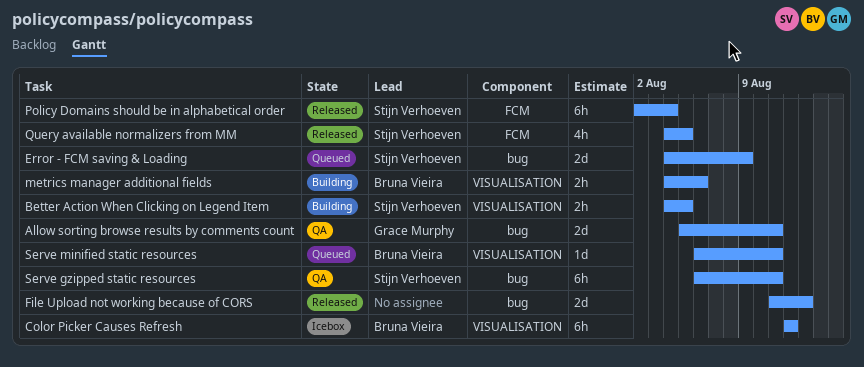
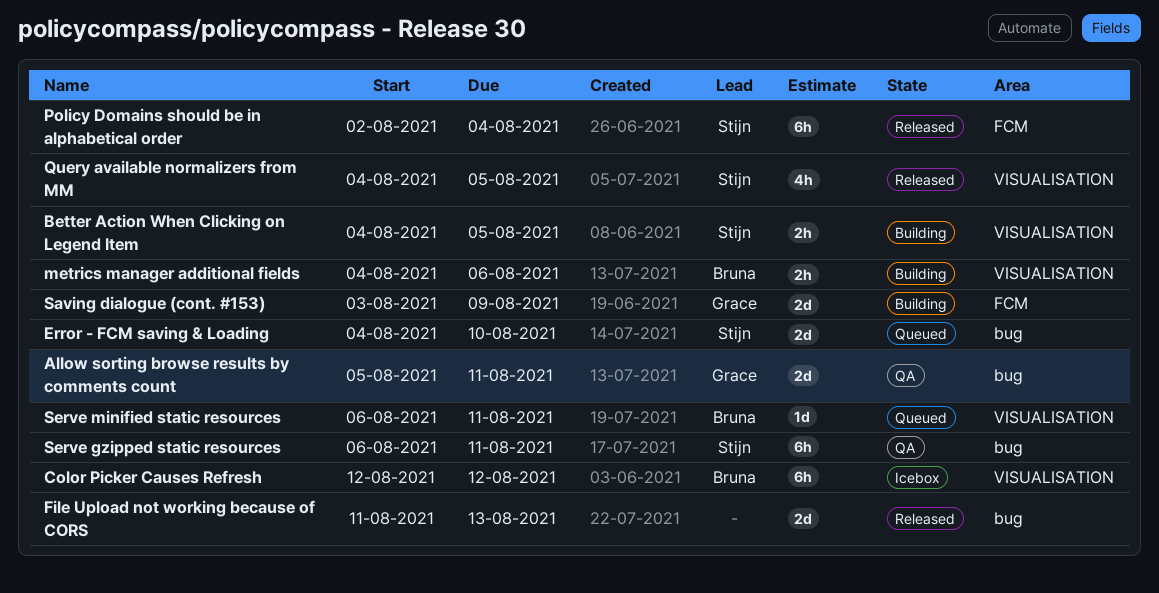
Error - FCM saving & Loading, due: Aug 9 -> Aug 10
Query available normalizers from MM, label: FCM -> VISUALISATION
Saving dialogue (cont. #153): none -> present

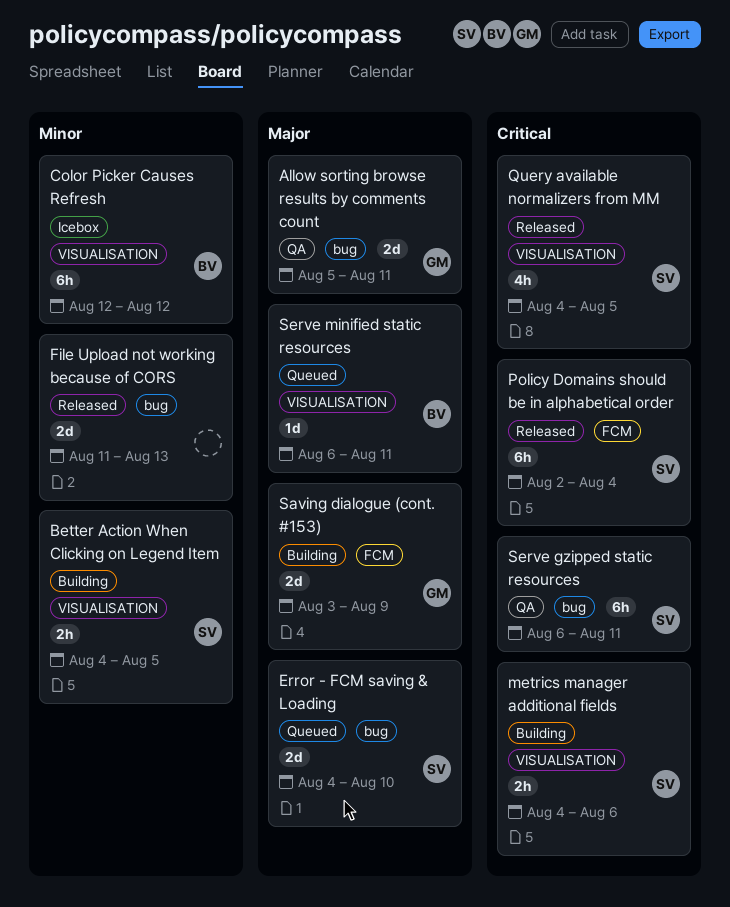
metrics manager additional fields, owner: Bruna -> Stijn

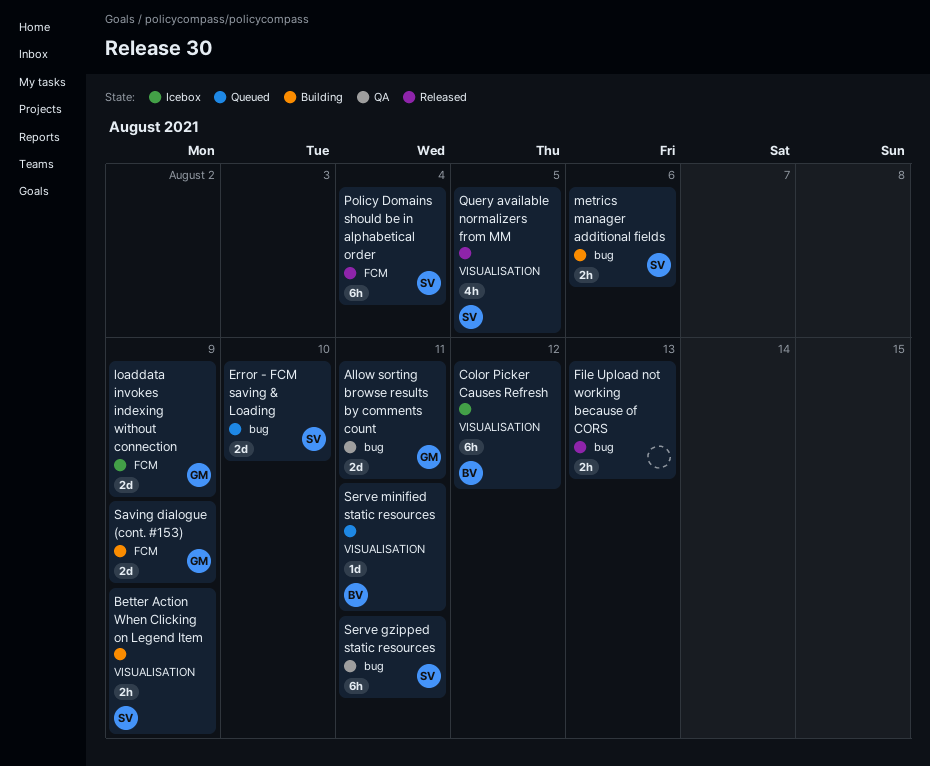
Better Action When Clicking on Legend Item, due: Aug 5 -> Aug 9
File Upload not working because of CORS, estimate: 2d -> 2h
loaddata invokes indexing without connection: none -> present
metrics manager additional fields, label: VISUALISATION -> bug

